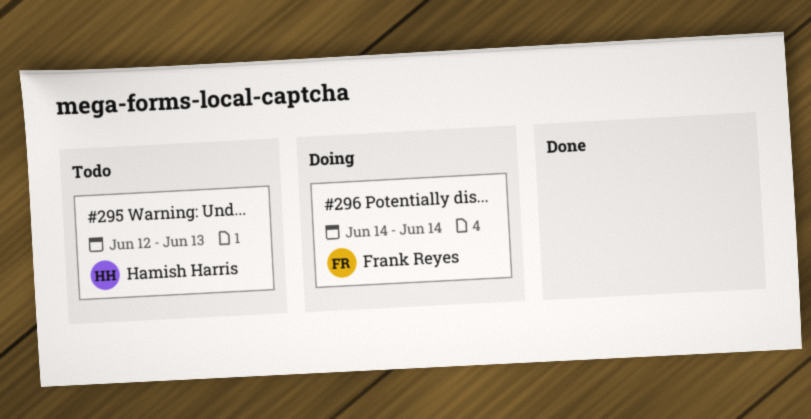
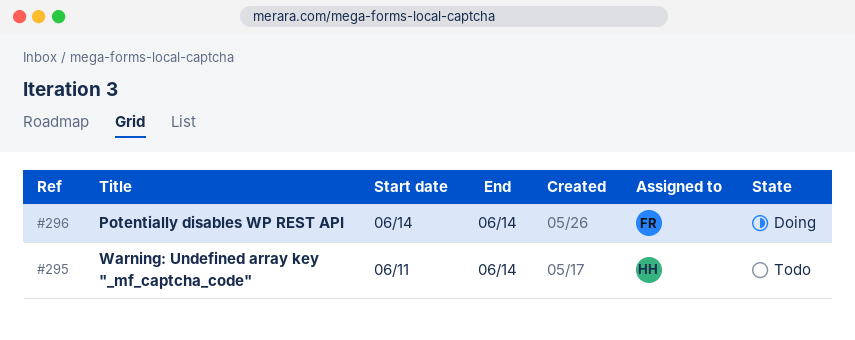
#295, start: Jun 12 -> Jun 11
#295, due: Jun 13 -> Jun 14

